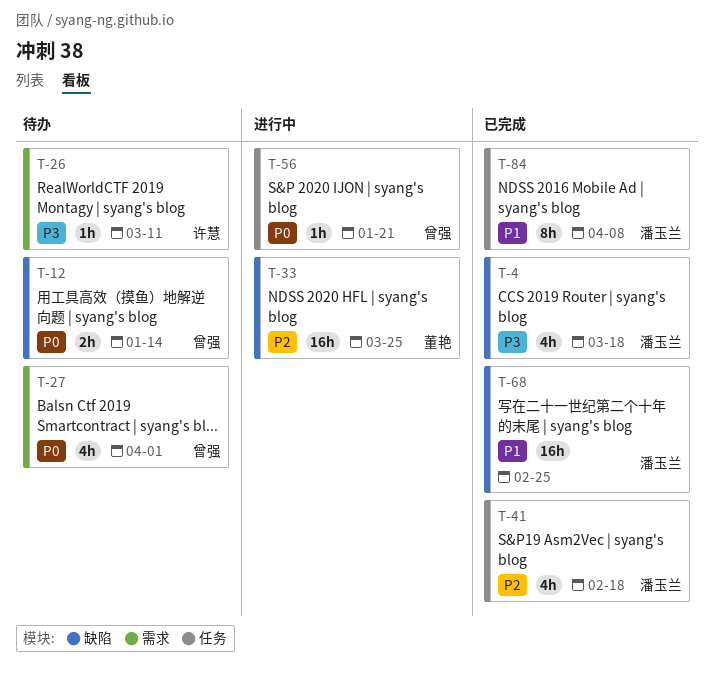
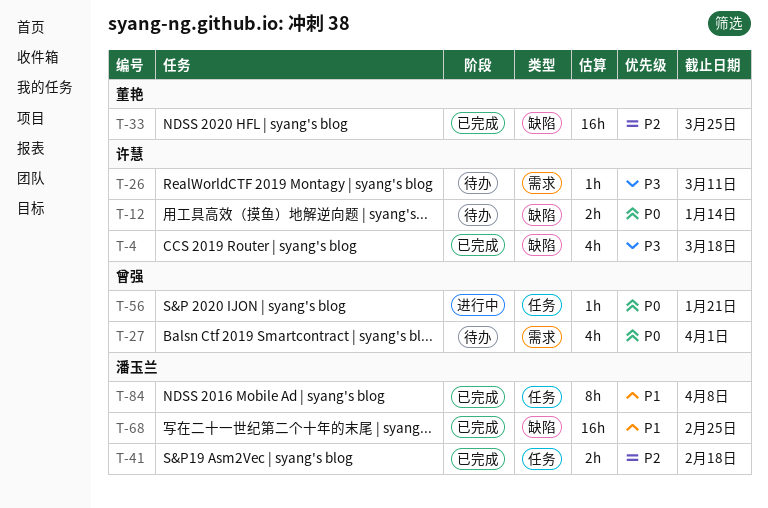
T-4, owner: 潘玉兰 -> 许慧
T-12, owner: 曾强 -> 许慧
T-33, status: 进行中 -> 已完成
T-41, estimate: 4h -> 2h

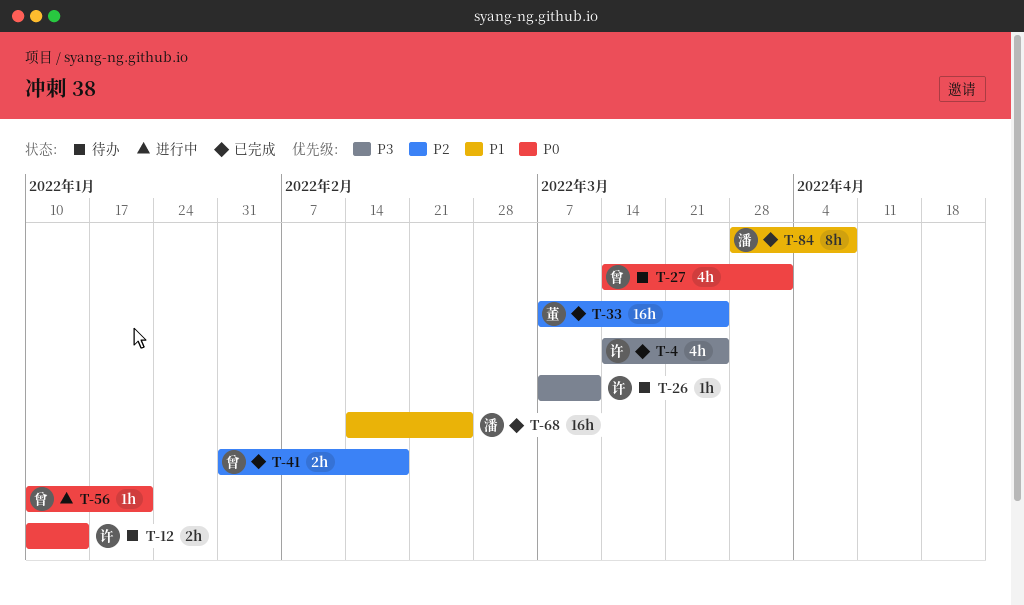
T-4, due: Mar 18 -> Mar 25
T-41, owner: 潘玉兰 -> 曾强

